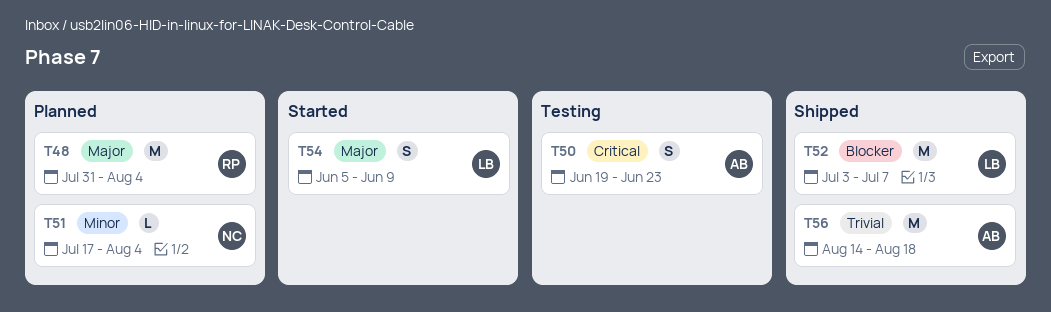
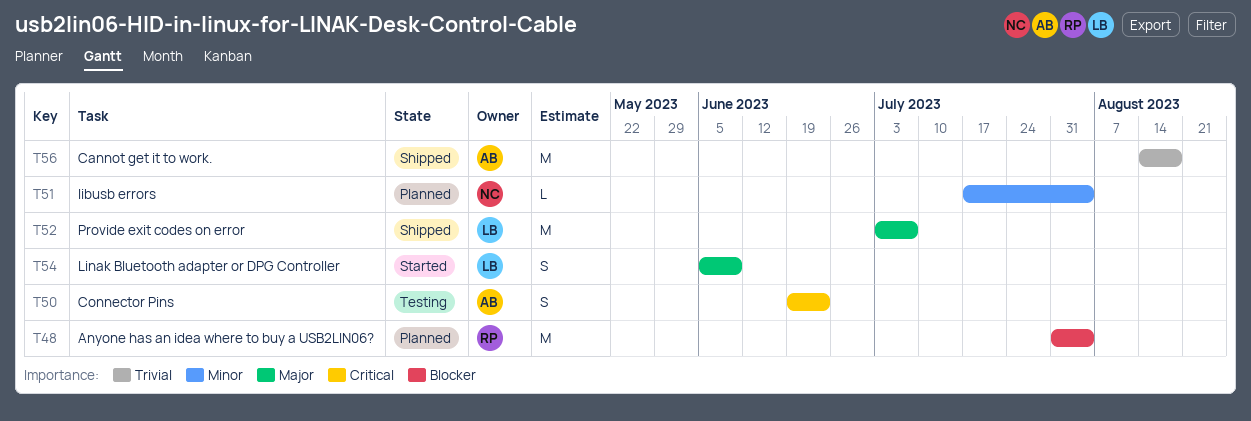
T48, priority: Major -> Blocker
T52, priority: Blocker -> Major

